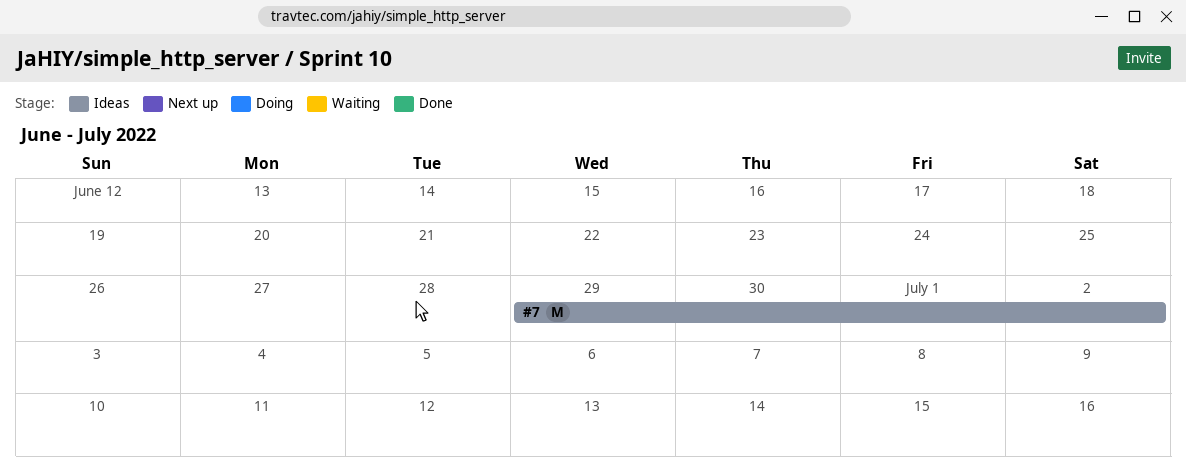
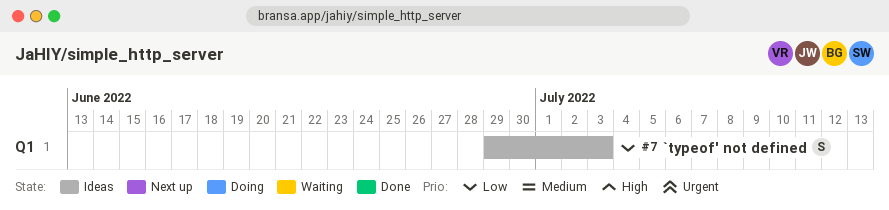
#7, estimate: M -> S
#7, due: Jul 2 -> Jul 3

